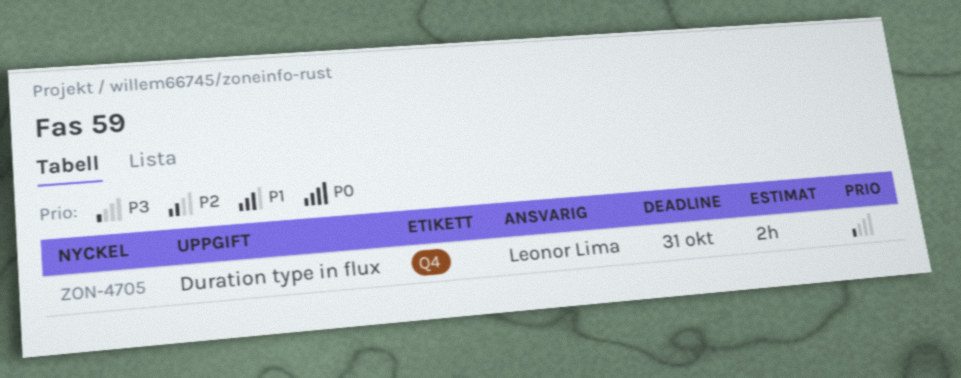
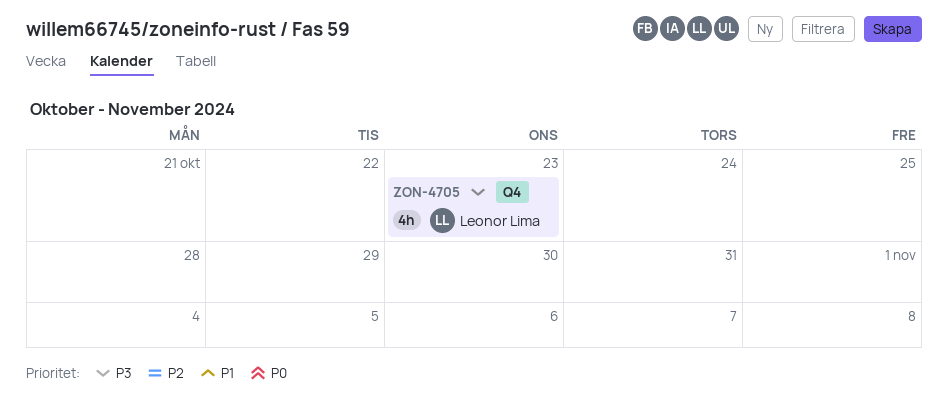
ZON-4705, estimate: 2h -> 4h
ZON-4705, due: Oct 31 -> Oct 23

